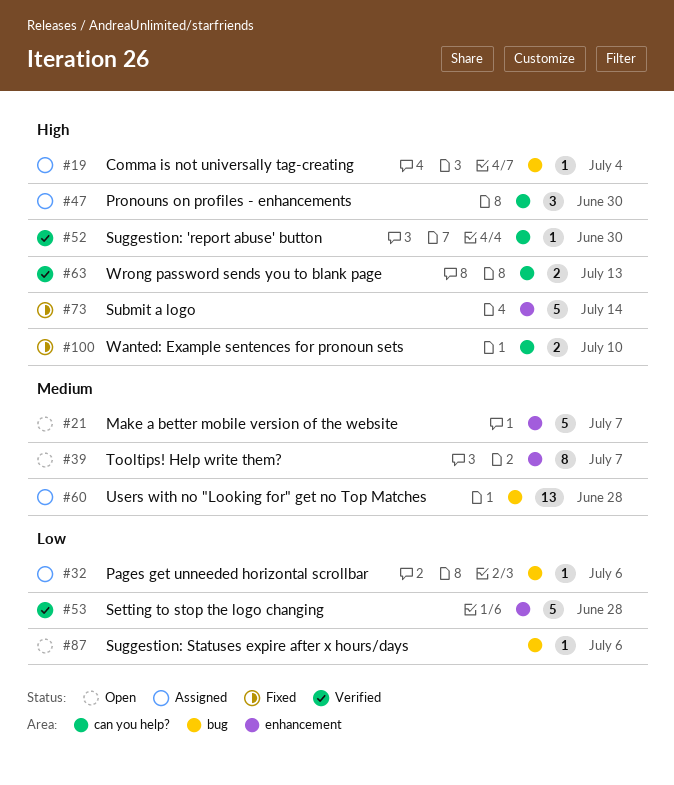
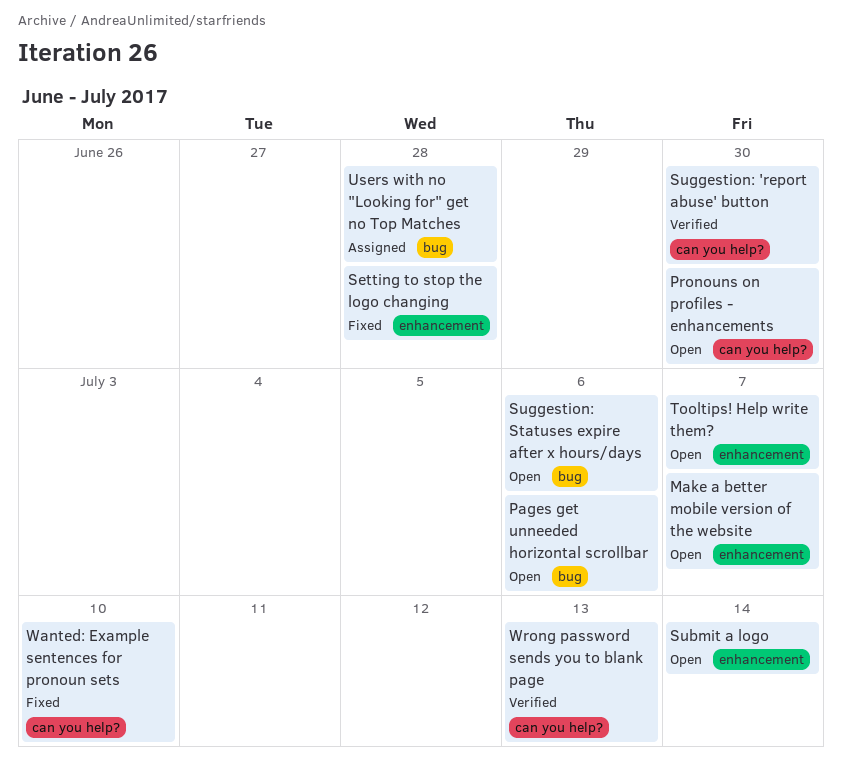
Comma is not universally tag-creating: present -> none
Pages get unneeded horizontal scrollbar, status: Assigned -> Open
Pronouns on profiles - enhancements, status: Assigned -> Open
Setting to stop the logo changing, status: Verified -> Fixed
Submit a logo, status: Fixed -> Open

